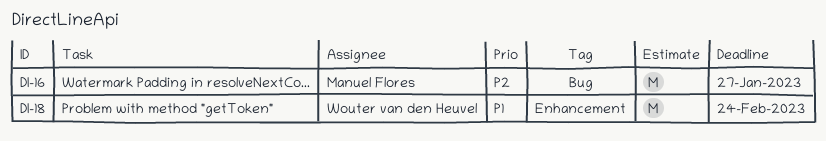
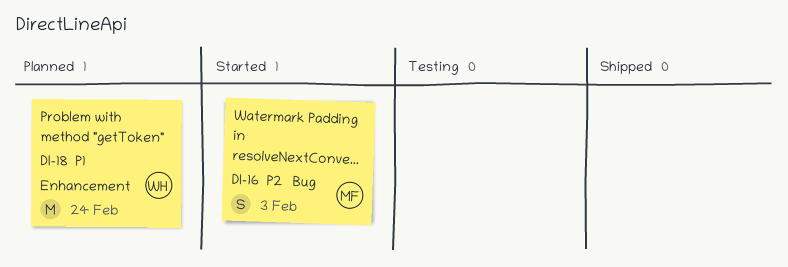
DI-16, estimate: M -> S
DI-16, due: Jan 27 -> Feb 3

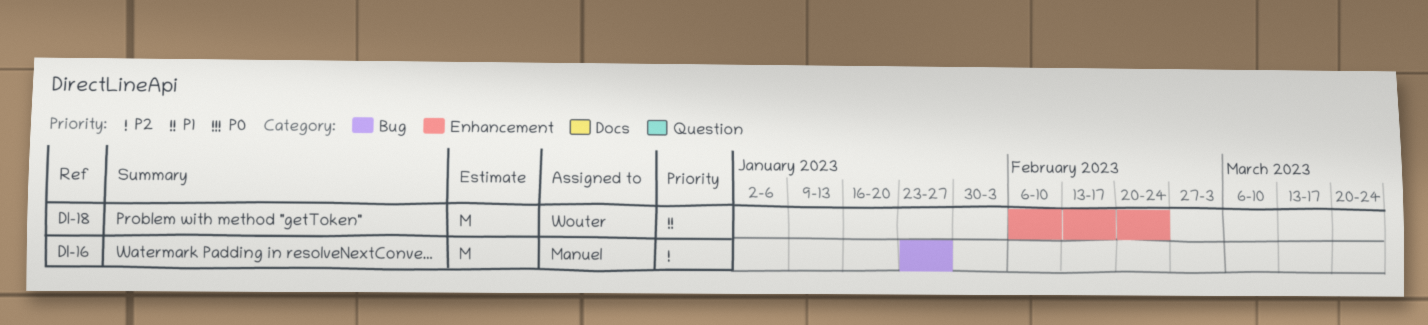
DI-16, estimate: S -> M
DI-16, due: Feb 3 -> Jan 27

